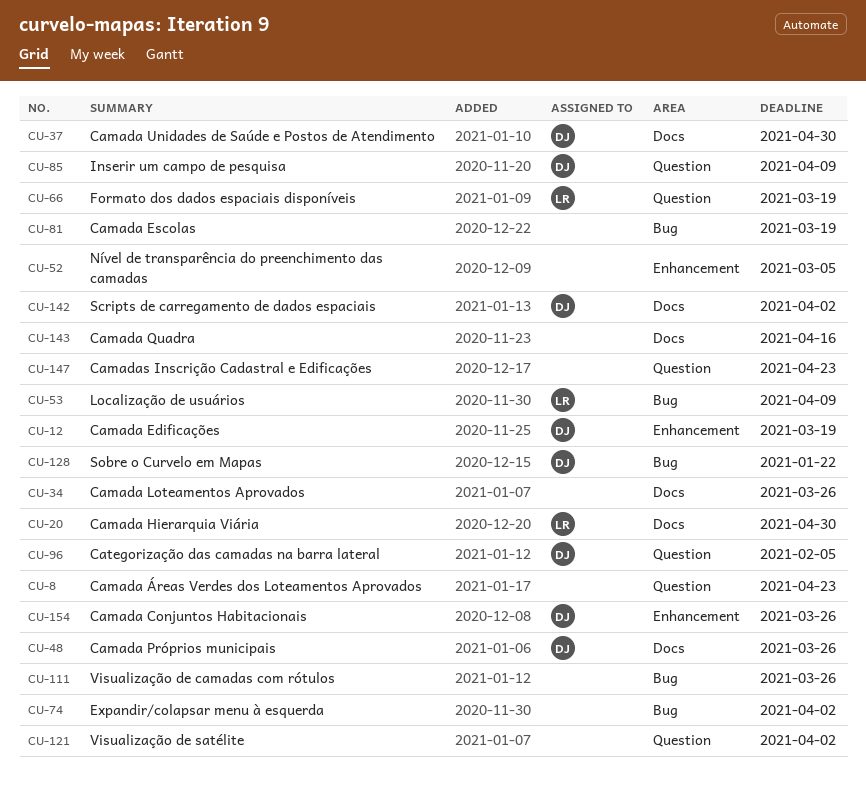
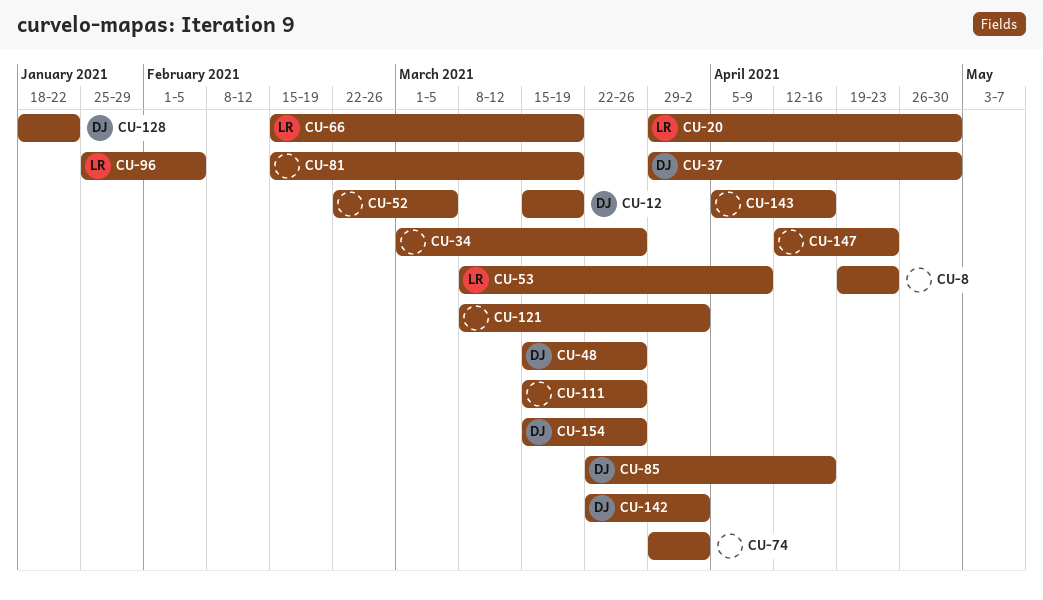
CU-85, due: Apr 9 -> Apr 16
CU-96, owner: DJ -> LR

